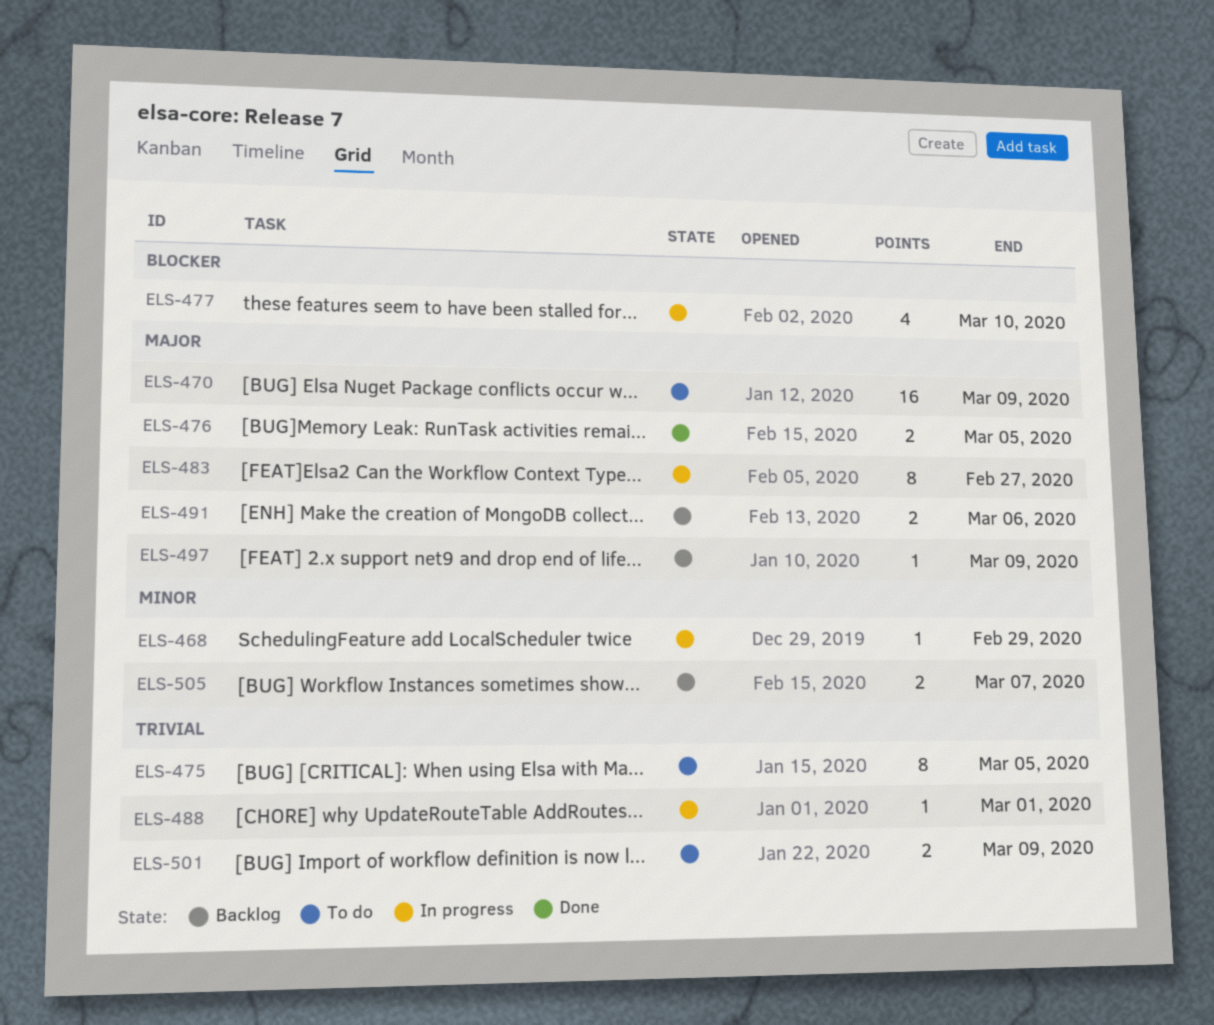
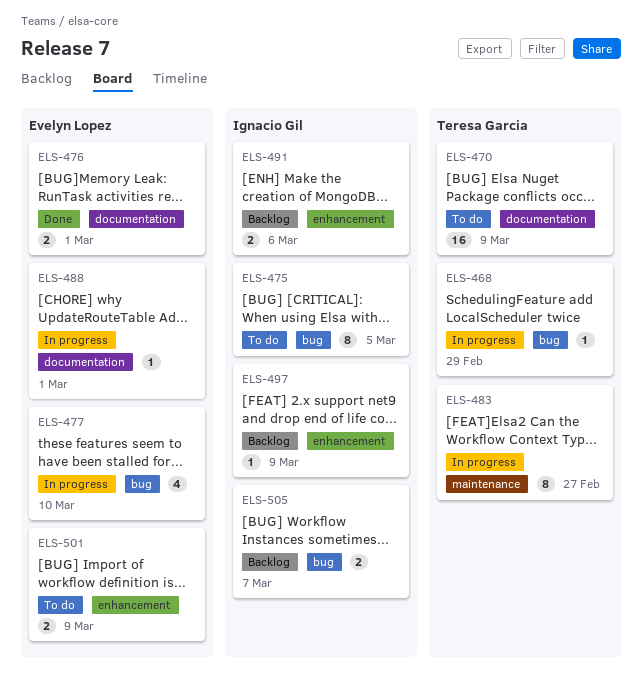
ELS-476, due: Mar 5 -> Mar 1

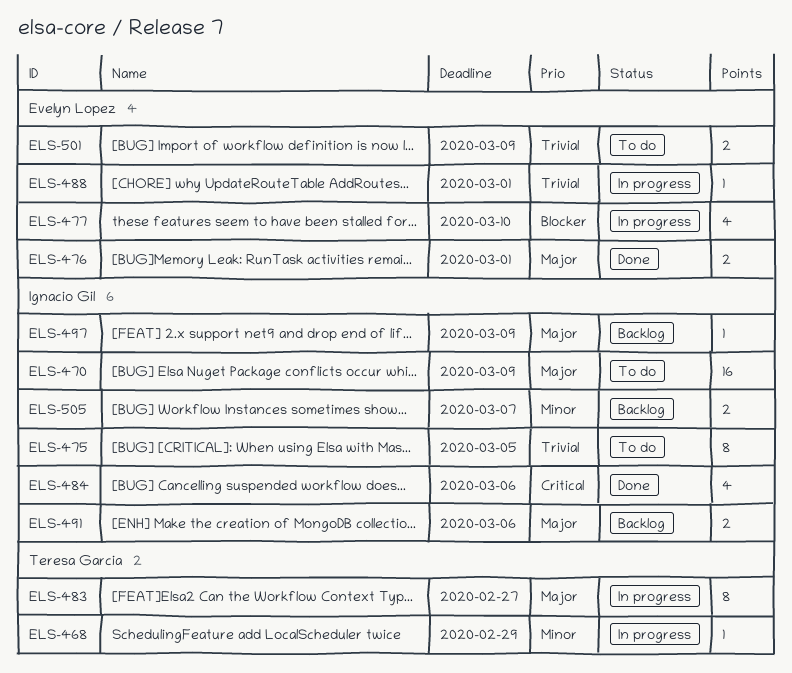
ELS-470, owner: Teresa Garcia -> Ignacio Gil
ELS-484: none -> present

